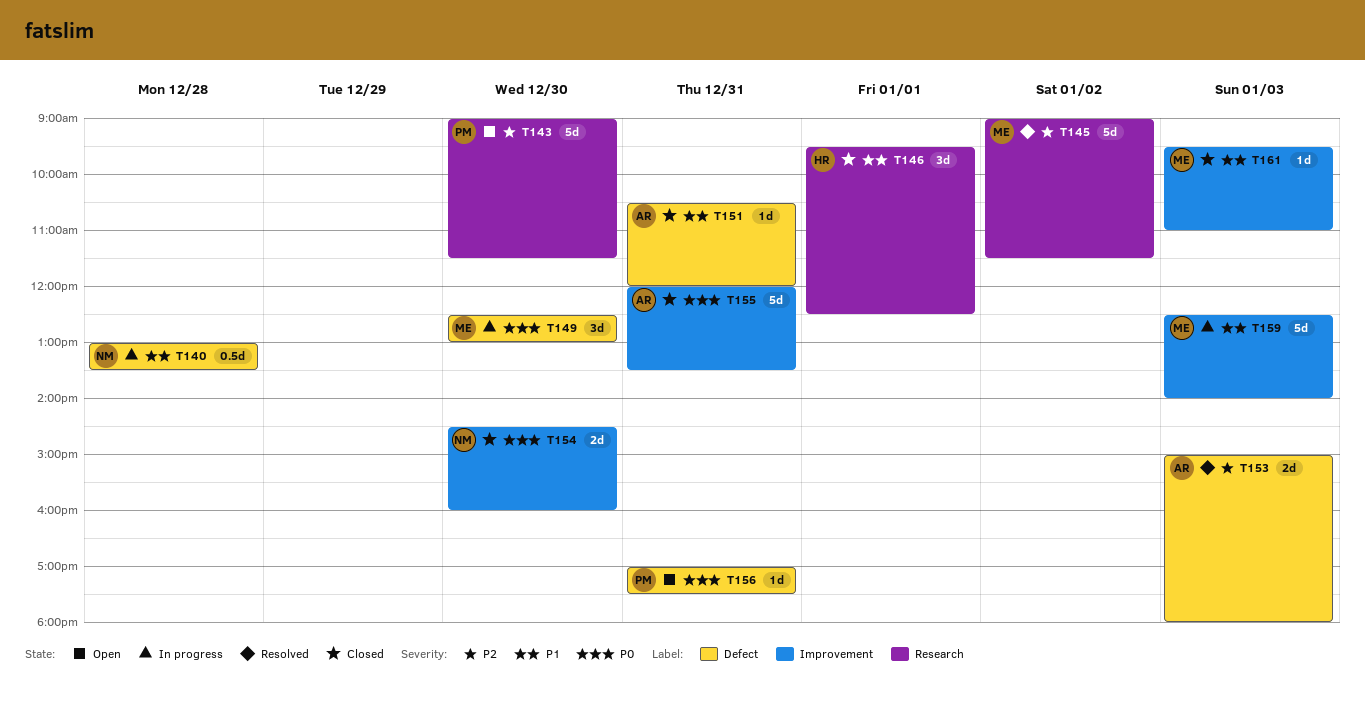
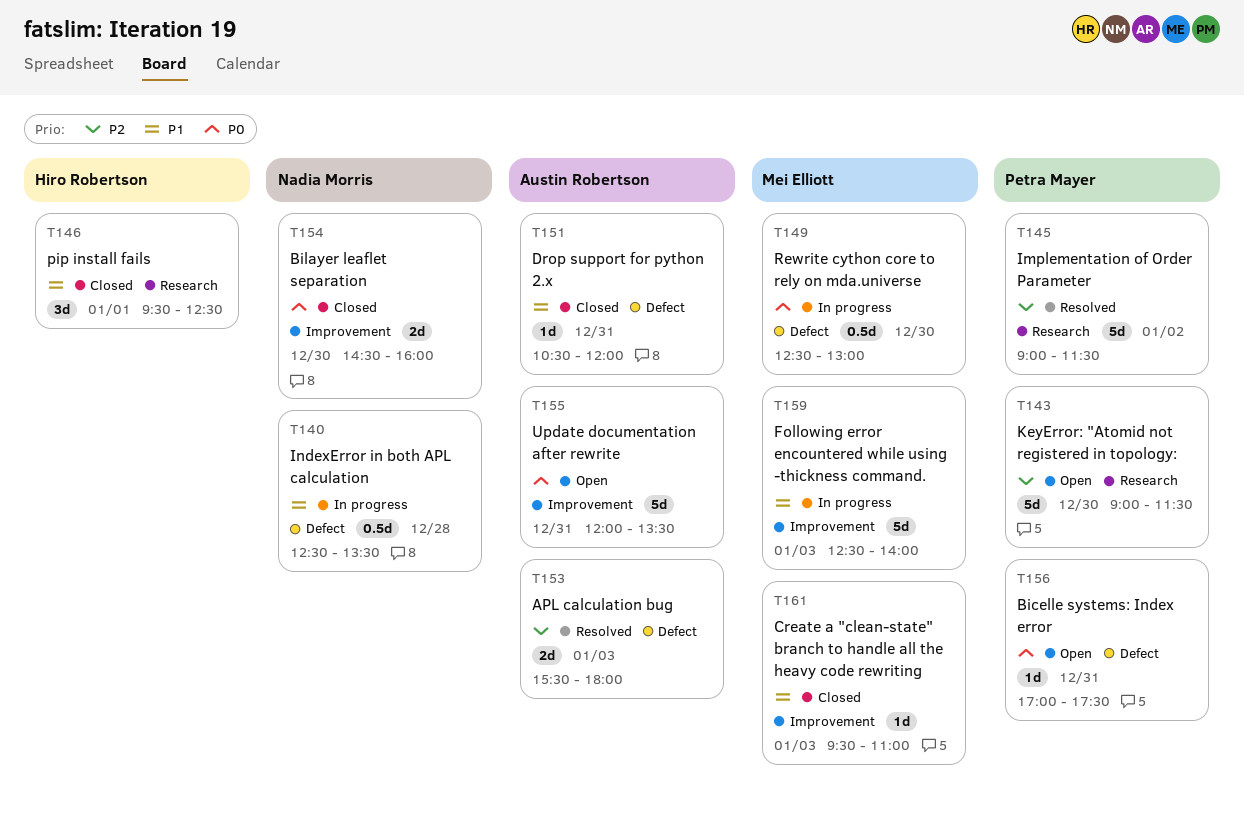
T140, begins: 13:00 -> 12:30
T145, owner: Mei Elliott -> Petra Mayer
T149, estimate: 3d -> 0.5d
T153, begins: 15:00 -> 15:30
T155, status: Closed -> Open

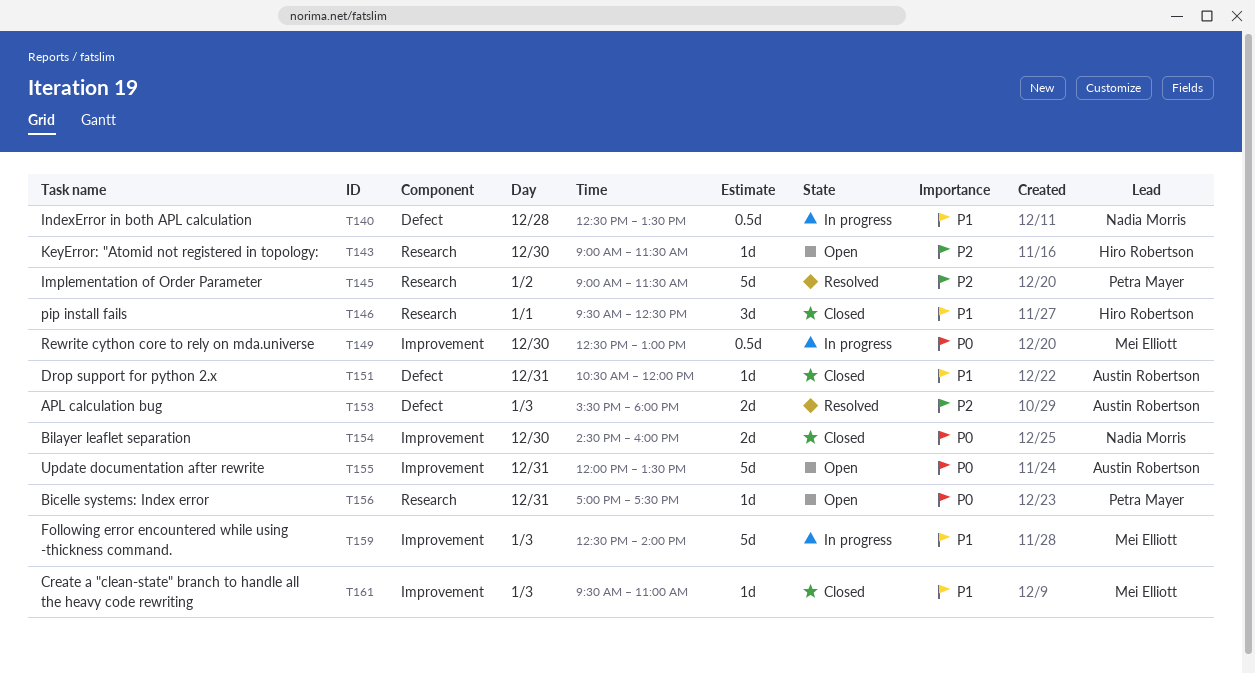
T143, owner: Petra Mayer -> Hiro Robertson
T143, estimate: 5d -> 1d
T149, label: Defect -> Improvement
T156, label: Defect -> Research

